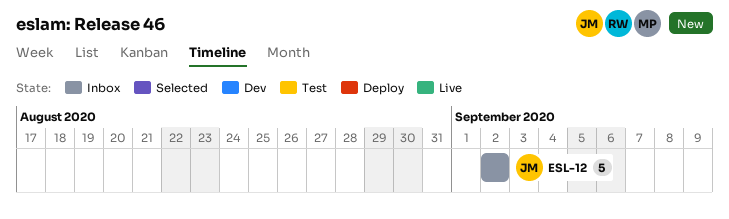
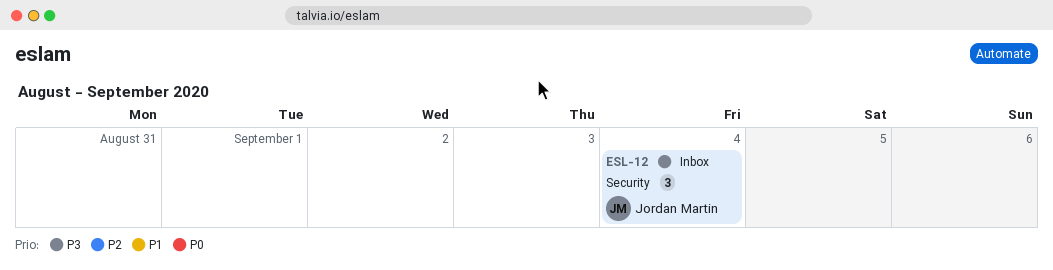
ESL-12, estimate: 5 -> 3
ESL-12, due: Sep 2 -> Sep 4

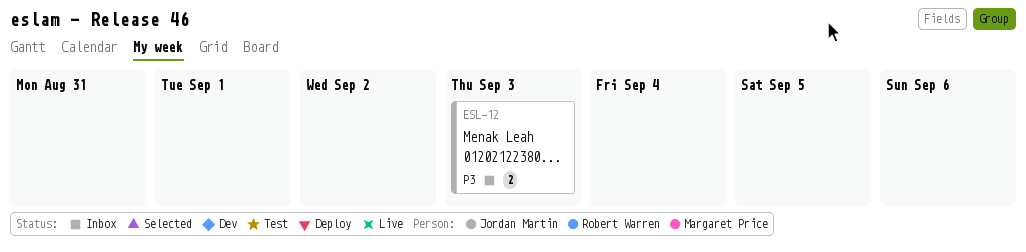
ESL-12, estimate: 3 -> 2
ESL-12, due: Sep 4 -> Sep 3

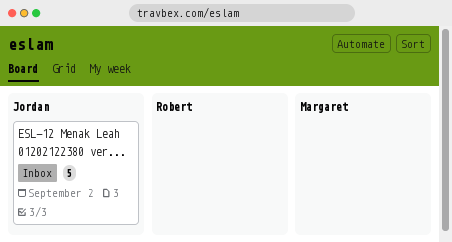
ESL-12, estimate: 2 -> 5
ESL-12, due: Sep 3 -> Sep 2

